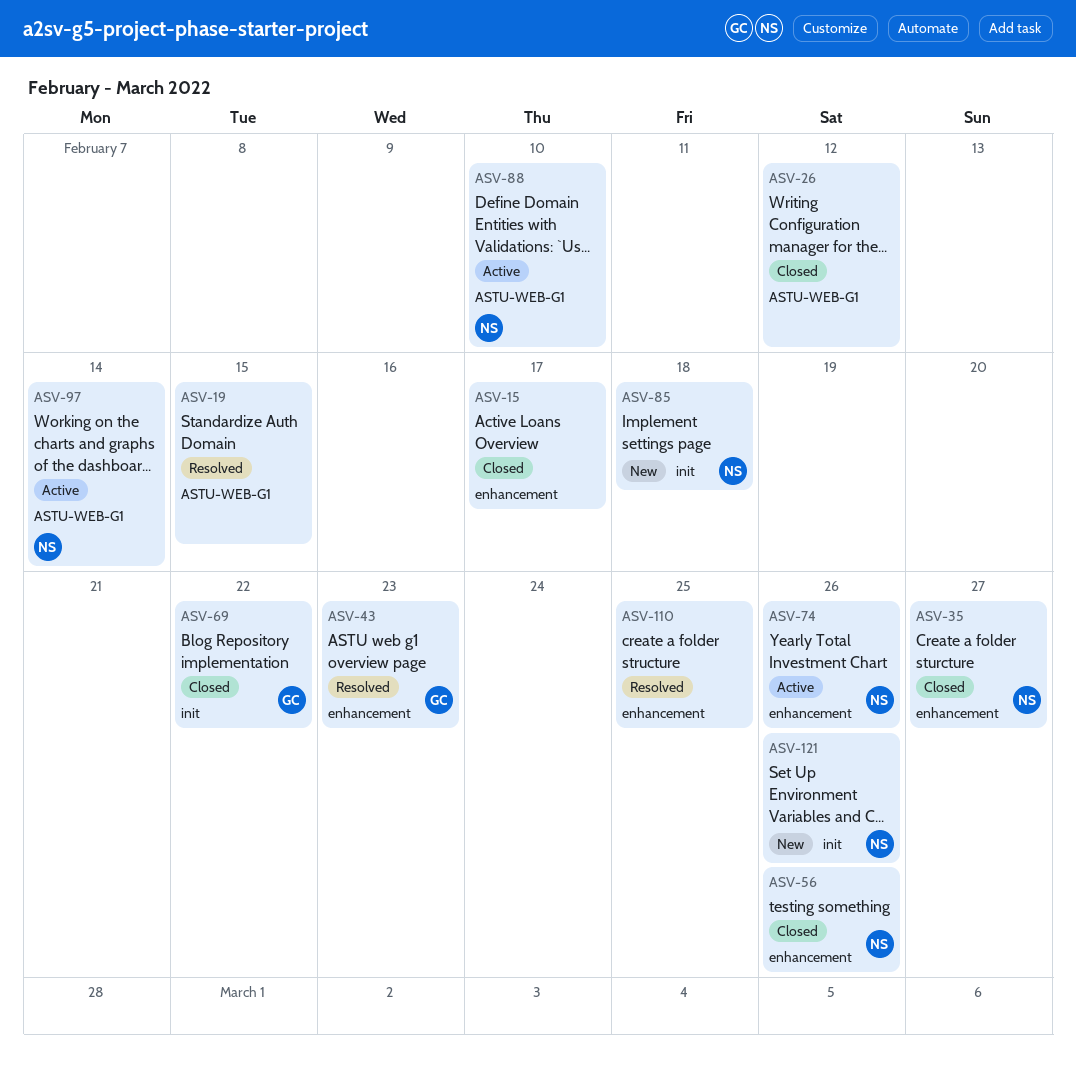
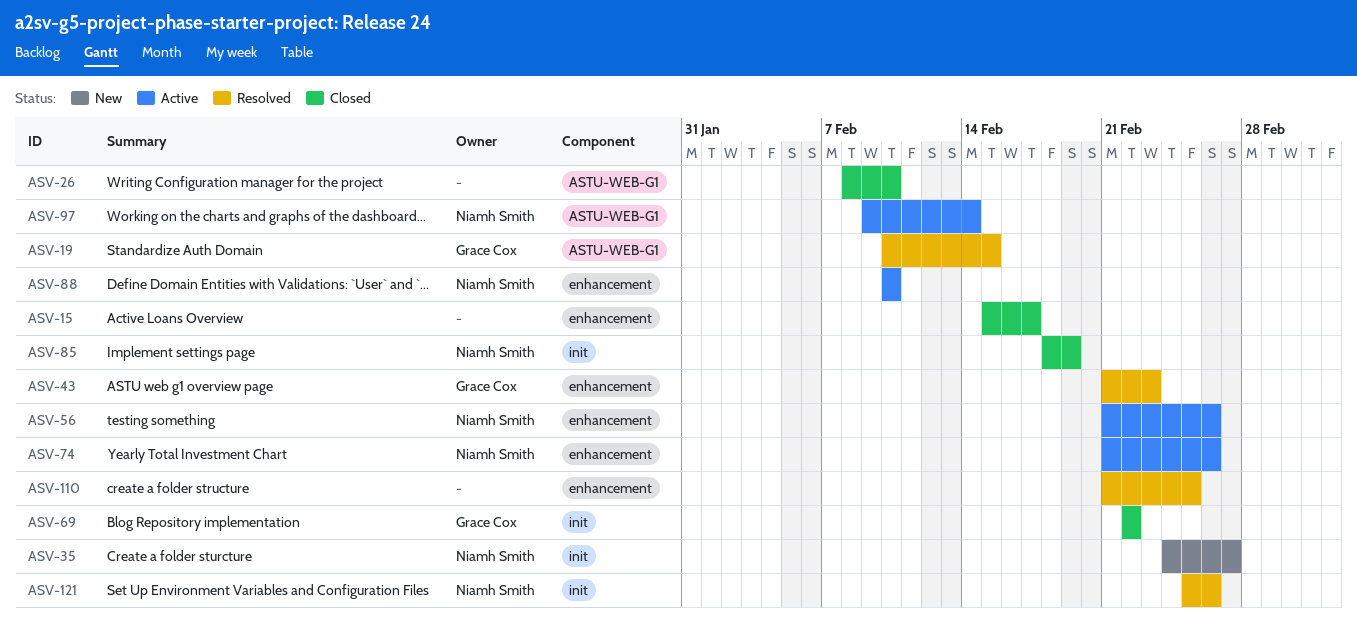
ASV-19, owner: none -> Grace Cox
ASV-26, due: Feb 12 -> Feb 10
ASV-35, status: Closed -> New
ASV-35, label: enhancement -> init
ASV-56, status: Closed -> Active
ASV-85, status: New -> Closed
ASV-85, due: Feb 18 -> Feb 19
ASV-88, label: ASTU-WEB-G1 -> enhancement
ASV-121, status: New -> Resolved

